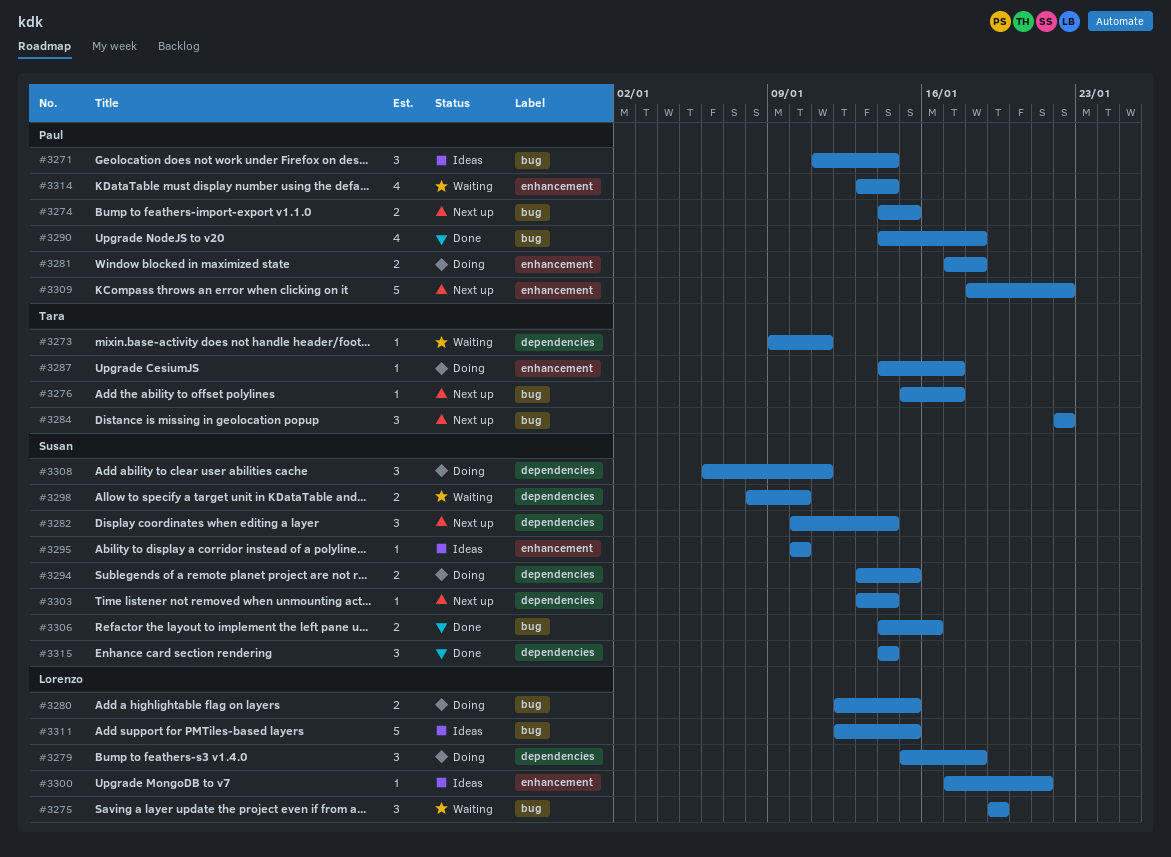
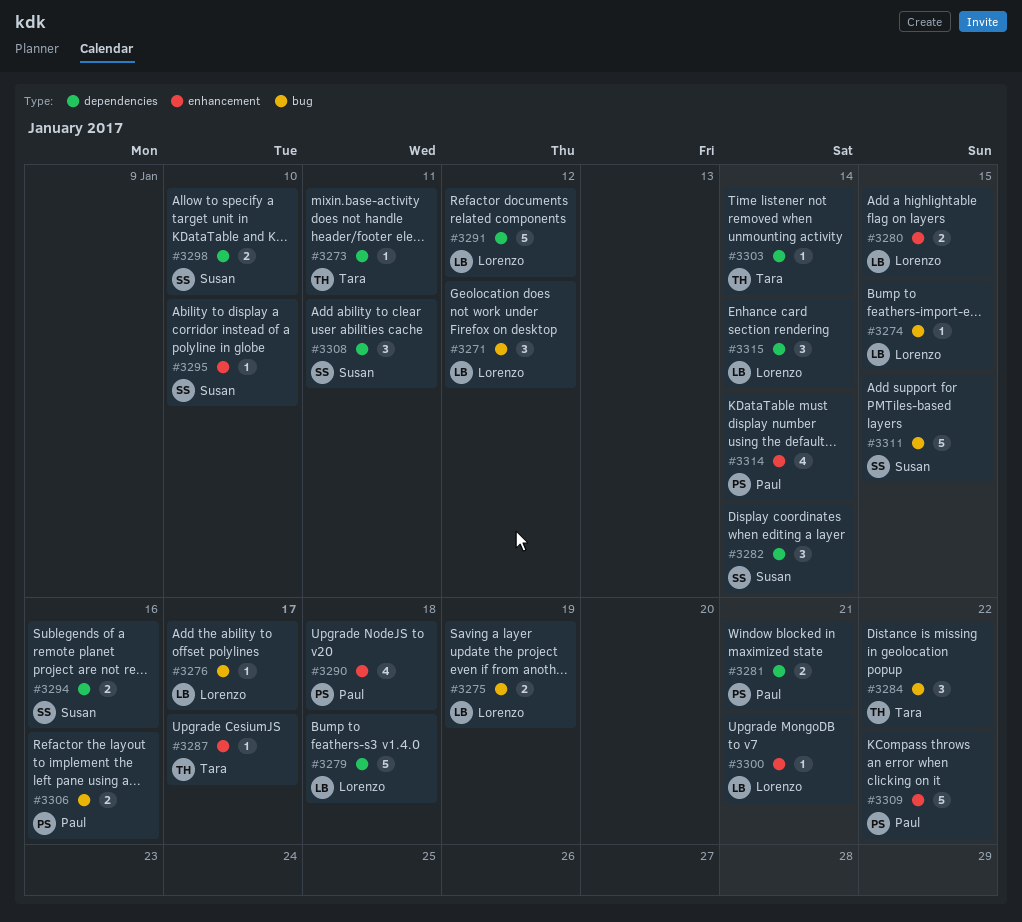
#3271, owner: Paul -> Lorenzo
#3271, due: Jan 14 -> Jan 12
#3274, owner: Paul -> Lorenzo
#3274, estimate: 2 -> 1
#3275, estimate: 3 -> 2
#3276, owner: Tara -> Lorenzo
#3279, estimate: 3 -> 5
#3280, label: bug -> enhancement
#3281, label: enhancement -> dependencies
#3281, due: Jan 18 -> Jan 21
#3290, label: bug -> enhancement
#3291: none -> present
#3294, due: Jan 15 -> Jan 16
#3303, owner: Susan -> Tara
#3306, owner: Susan -> Paul
#3311, owner: Lorenzo -> Susan
#3315, owner: Susan -> Lorenzo

